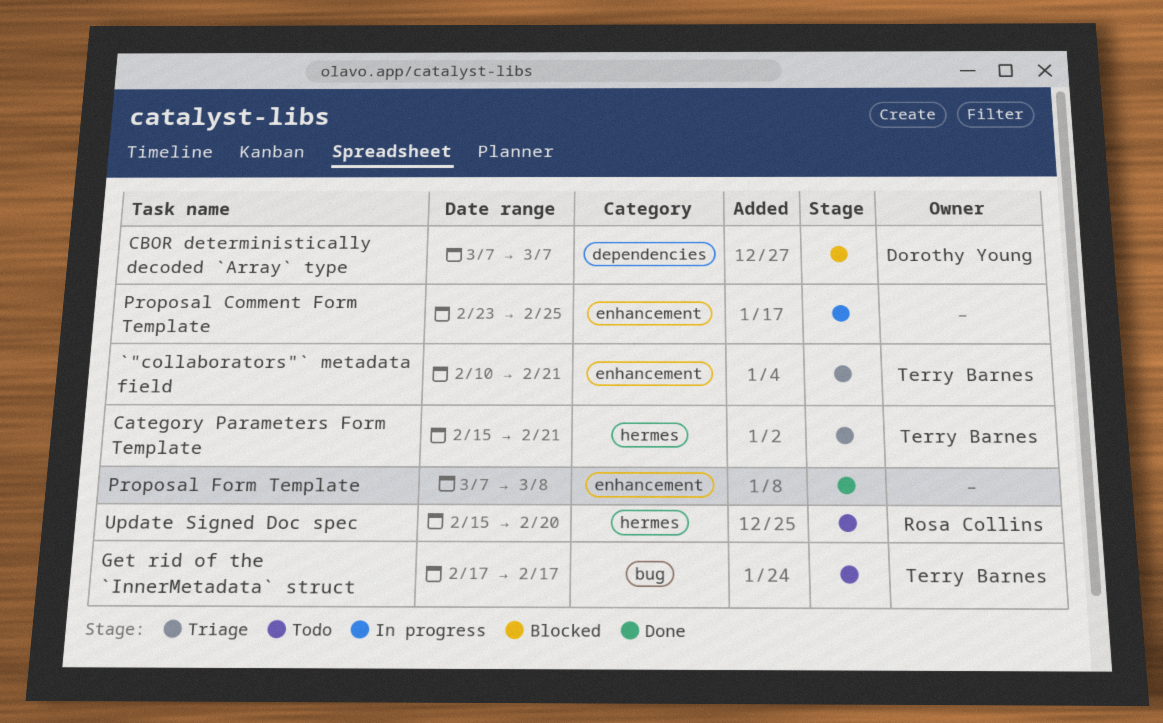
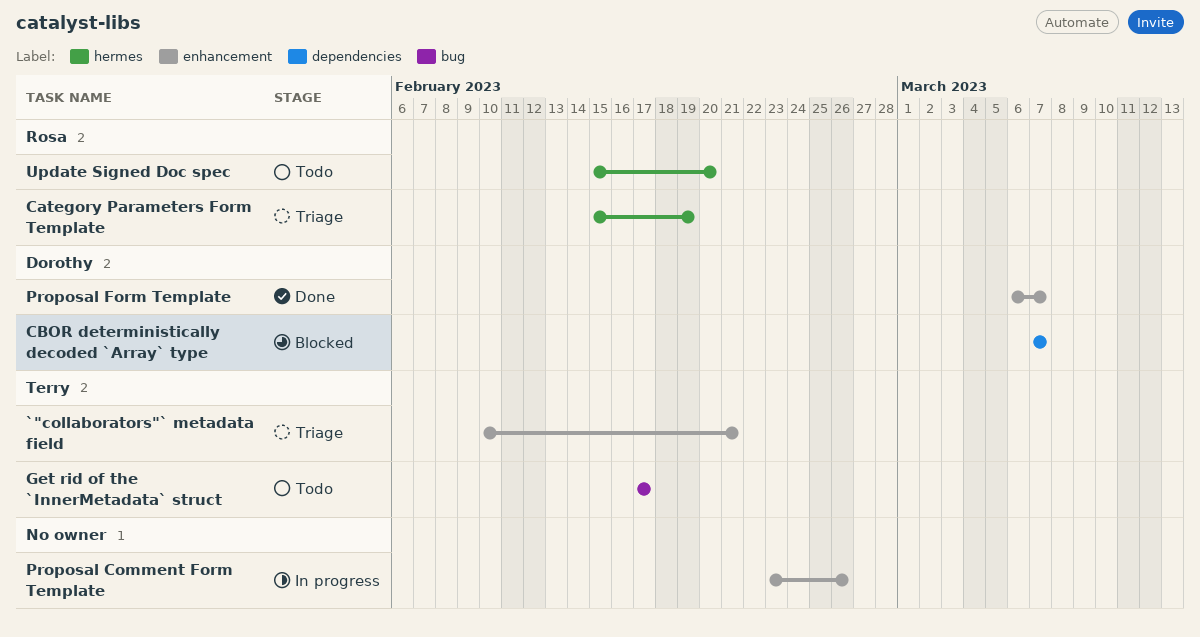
Category Parameters Form Template, owner: Terry Barnes -> Rosa Collins
Category Parameters Form Template, due: Feb 21 -> Feb 19
Proposal Comment Form Template, due: Feb 25 -> Feb 26
Proposal Form Template, owner: none -> Dorothy Young
Proposal Form Template, start: Mar 7 -> Mar 6
Proposal Form Template, due: Mar 8 -> Mar 7

